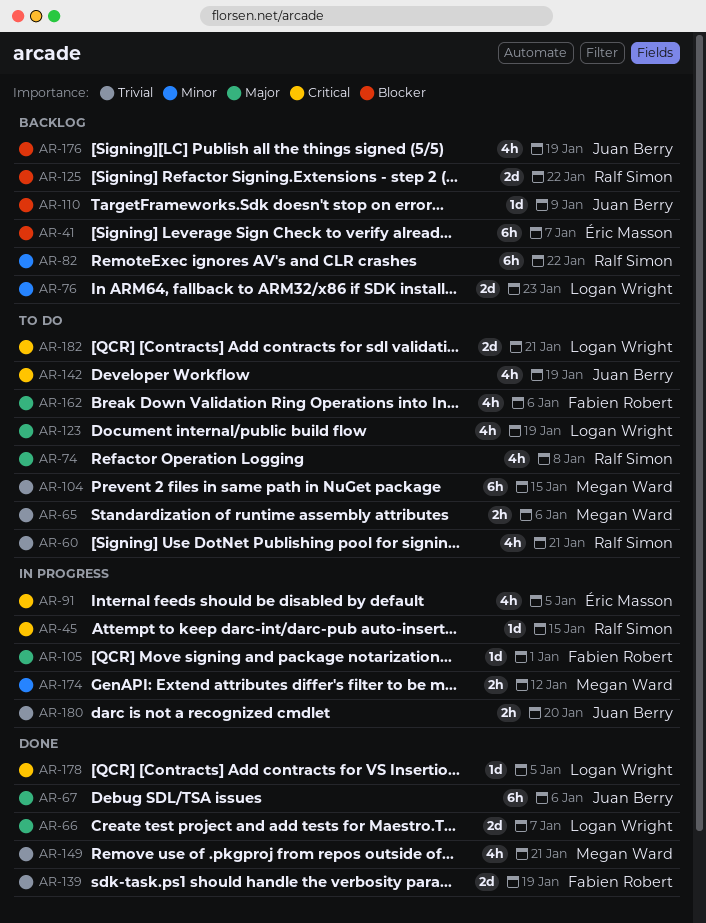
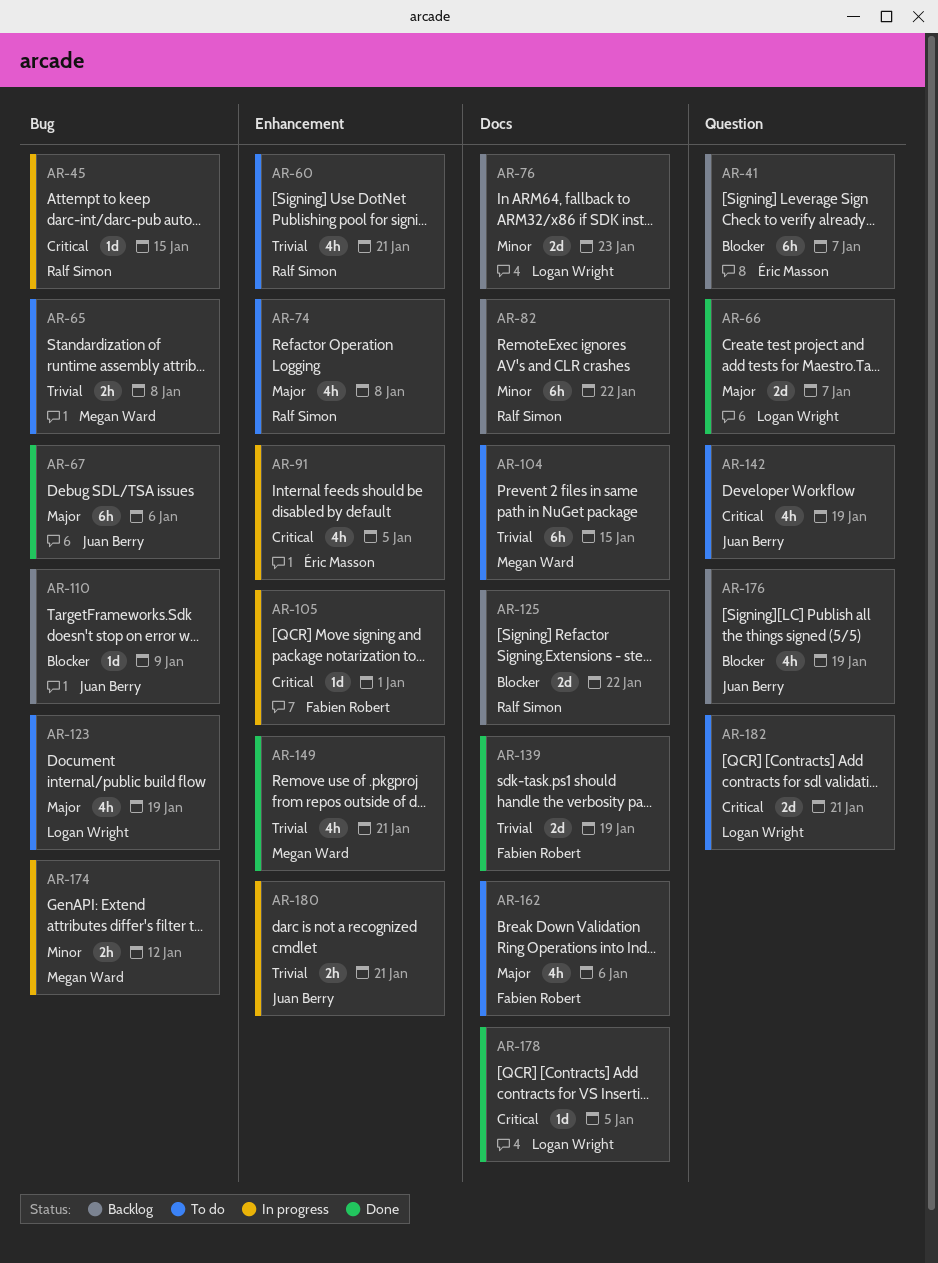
AR-65, due: Jan 6 -> Jan 8
AR-105, priority: Major -> Critical
AR-180, due: Jan 20 -> Jan 21

